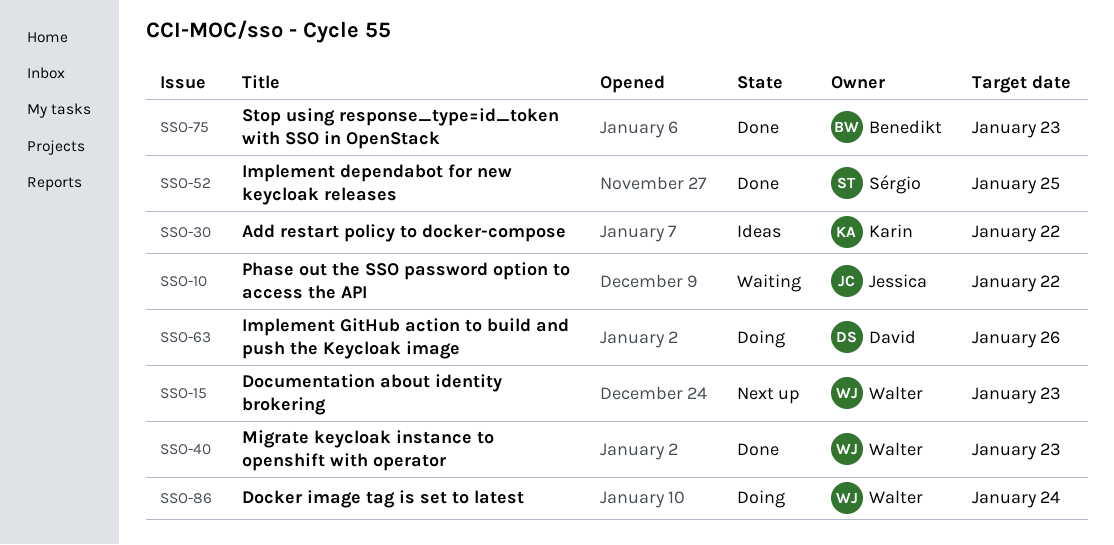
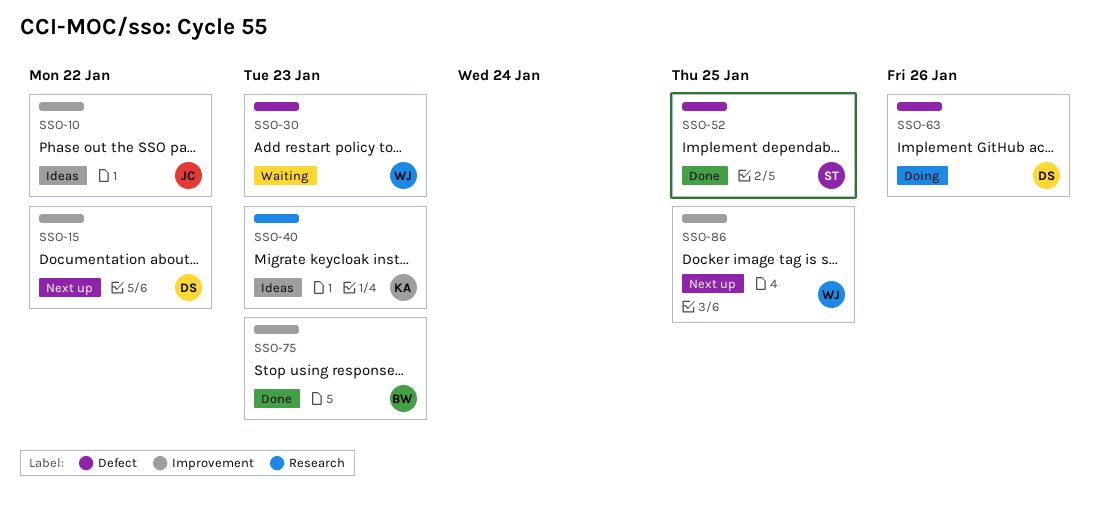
SSO-10, status: Waiting -> Ideas
SSO-15, owner: Walter -> David
SSO-15, due: Jan 23 -> Jan 22
SSO-30, status: Ideas -> Waiting
SSO-30, owner: Karin -> Walter
SSO-30, due: Jan 22 -> Jan 23
SSO-40, status: Done -> Ideas
SSO-40, owner: Walter -> Karin
SSO-86, status: Doing -> Next up
SSO-86, due: Jan 24 -> Jan 25

